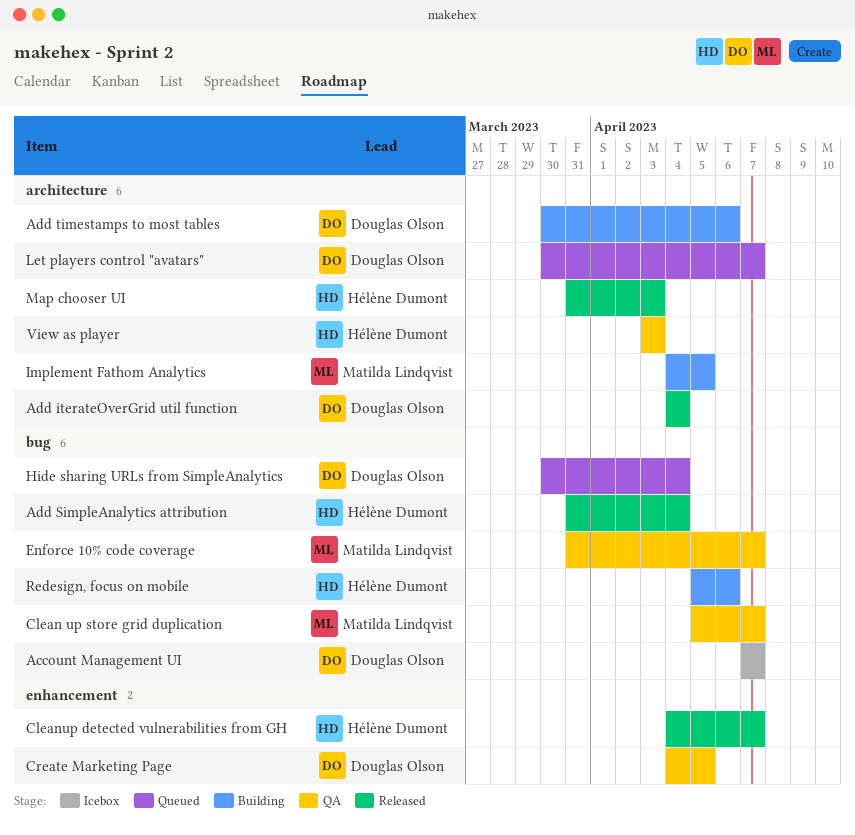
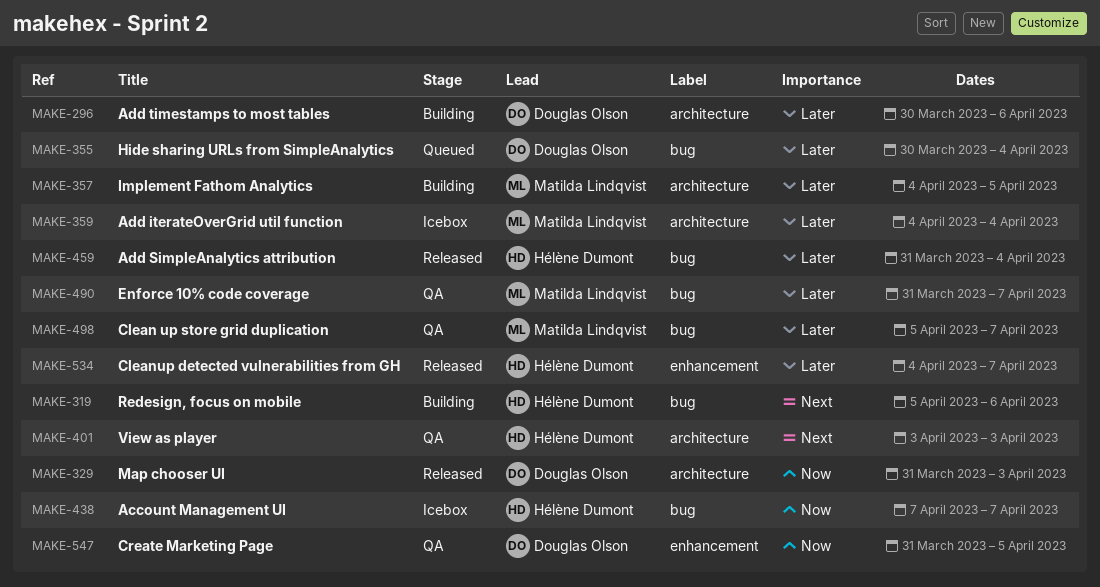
Account Management UI, owner: Douglas Olson -> Hélène Dumont
Add iterateOverGrid util function, status: Released -> Icebox
Add iterateOverGrid util function, owner: Douglas Olson -> Matilda Lindqvist
Create Marketing Page, start: Apr 4 -> Mar 31
Let players control "avatars": present -> none
Map chooser UI, owner: Hélène Dumont -> Douglas Olson

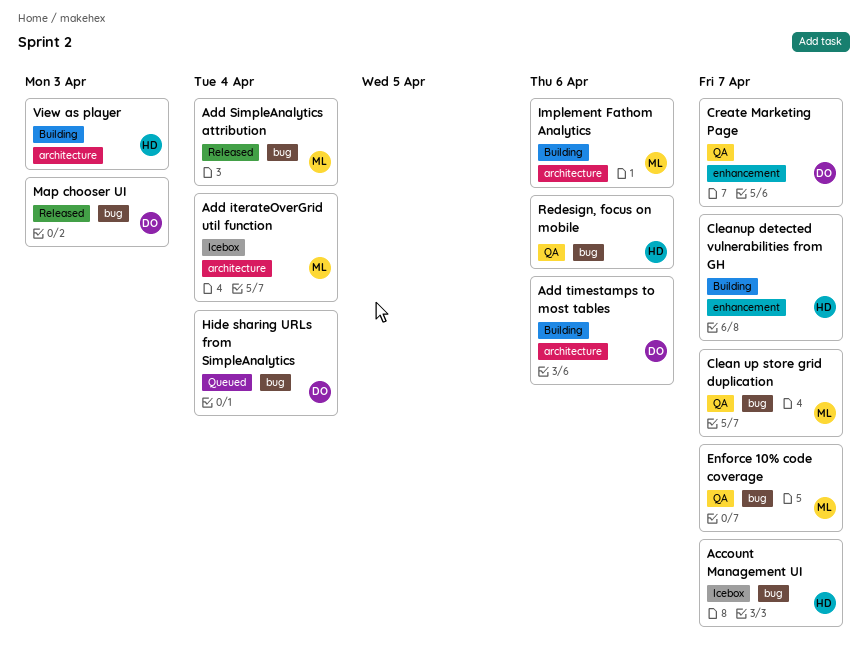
Add SimpleAnalytics attribution, owner: Hélène Dumont -> Matilda Lindqvist
Cleanup detected vulnerabilities from GH, status: Released -> Building
Create Marketing Page, due: Apr 5 -> Apr 7
Implement Fathom Analytics, due: Apr 5 -> Apr 6
Map chooser UI, label: architecture -> bug
Redesign, focus on mobile, status: Building -> QA
View as player, status: QA -> Building

